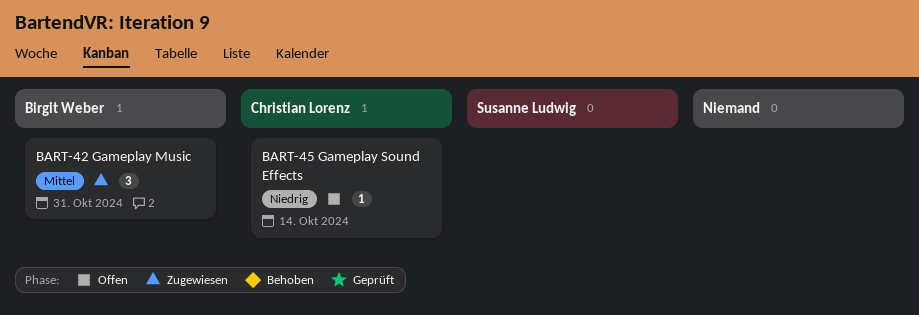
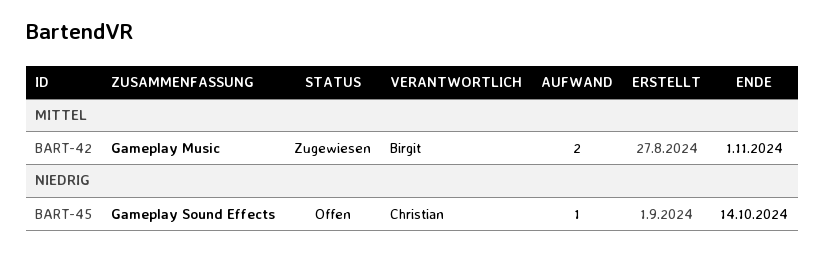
BART-42, estimate: 3 -> 2
BART-42, due: Oct 31 -> Nov 1

